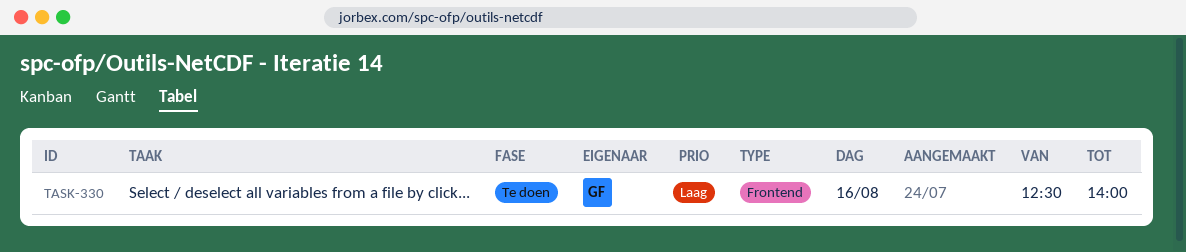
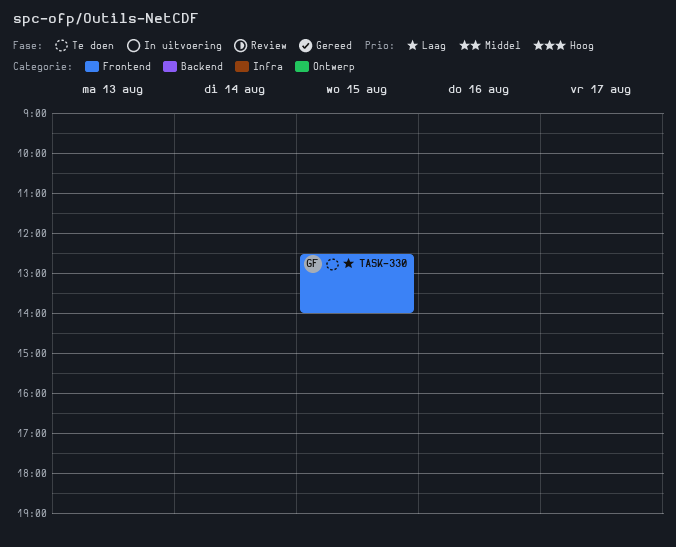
TASK-330, day: Aug 16 -> Aug 15

